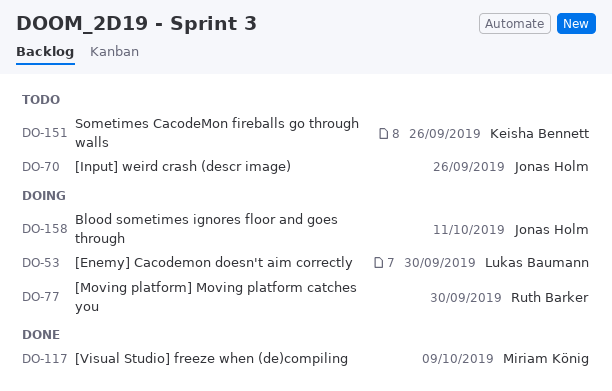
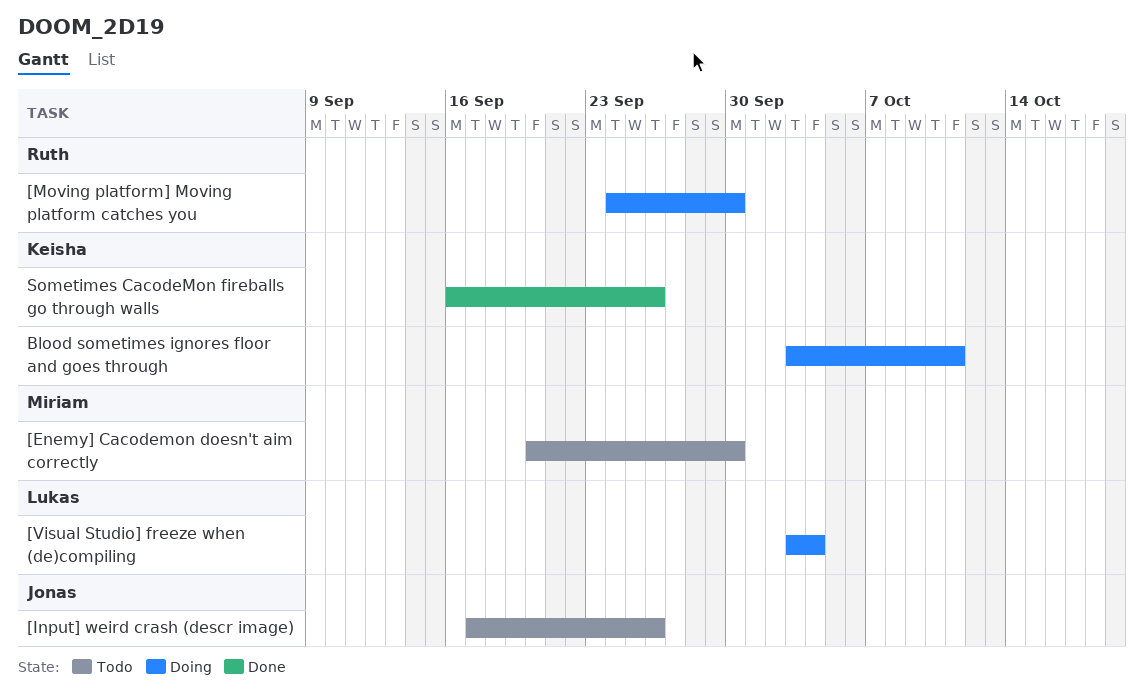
[Enemy] Cacodemon doesn't aim correctly, status: Doing -> Todo
[Enemy] Cacodemon doesn't aim correctly, owner: Lukas Baumann -> Miriam König
[Visual Studio] freeze when (de)compiling, status: Done -> Doing
[Visual Studio] freeze when (de)compiling, owner: Miriam König -> Lukas Baumann
[Visual Studio] freeze when (de)compiling, due: Oct 9 -> Oct 4
Blood sometimes ignores floor and goes through, owner: Jonas Holm -> Keisha Bennett
Sometimes CacodeMon fireballs go through walls, status: Todo -> Done

